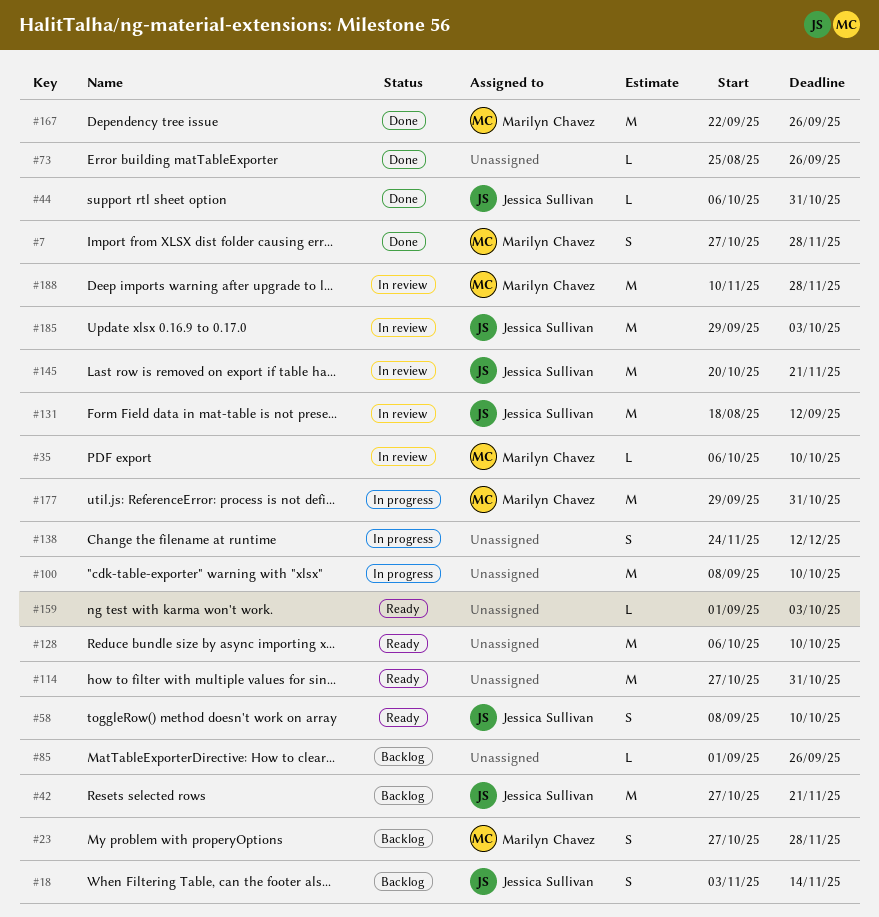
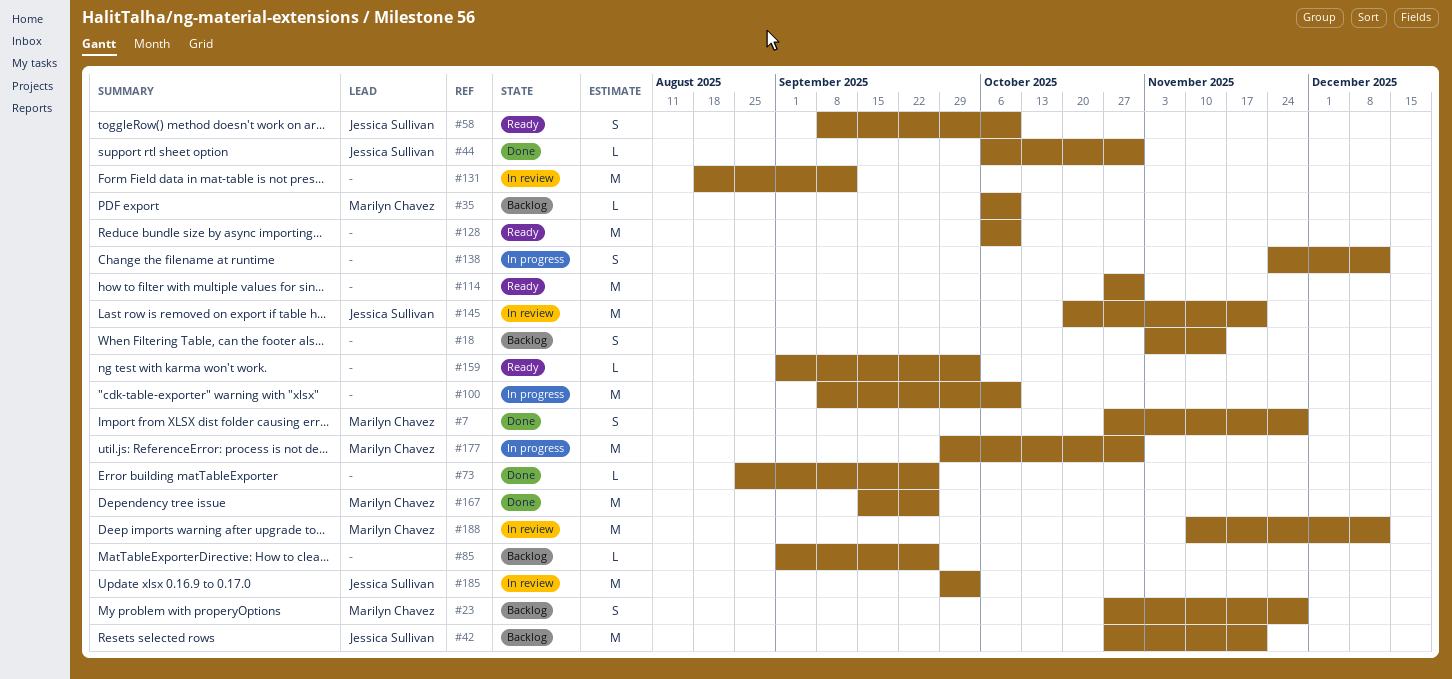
#18, owner: Jessica Sullivan -> none
#35, status: In review -> Backlog
#131, owner: Jessica Sullivan -> none
#167, start: Sep 22 -> Sep 15
#188, due: Nov 28 -> Dec 12

